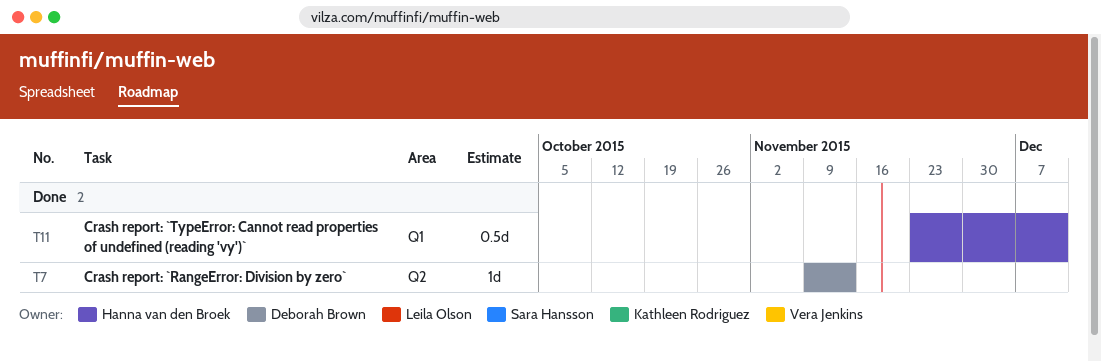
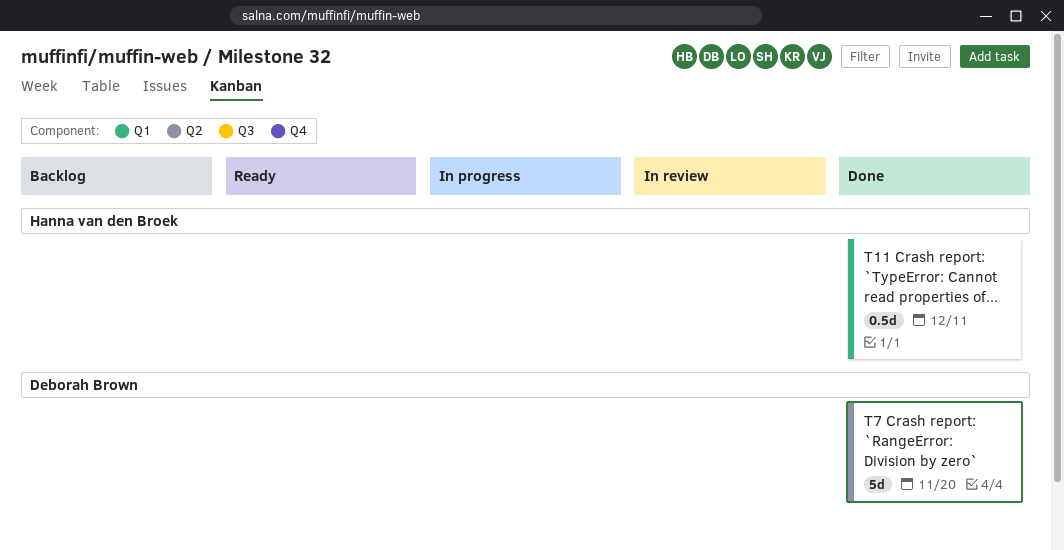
T7, estimate: 1d -> 5d
T7, due: Nov 13 -> Nov 20

